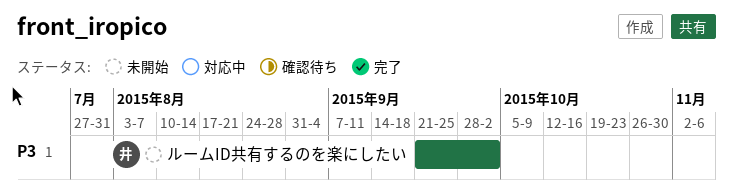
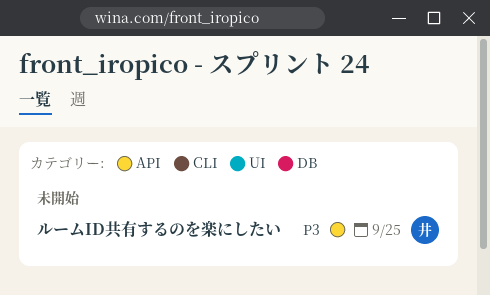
ルームID共有するのを楽にしたい, due: Oct 2 -> Sep 25

